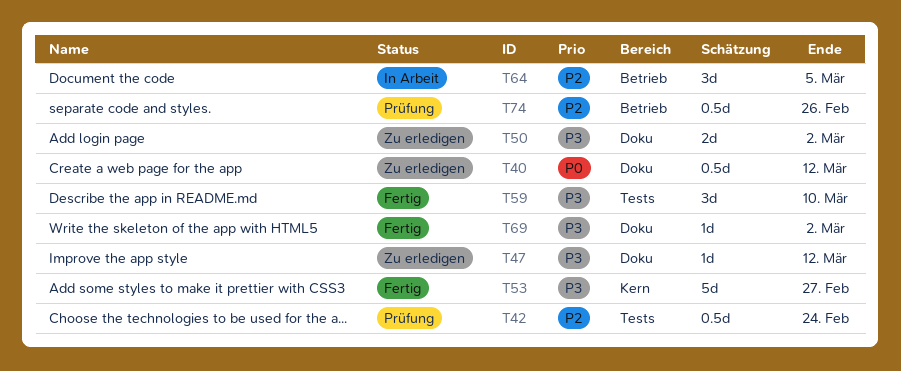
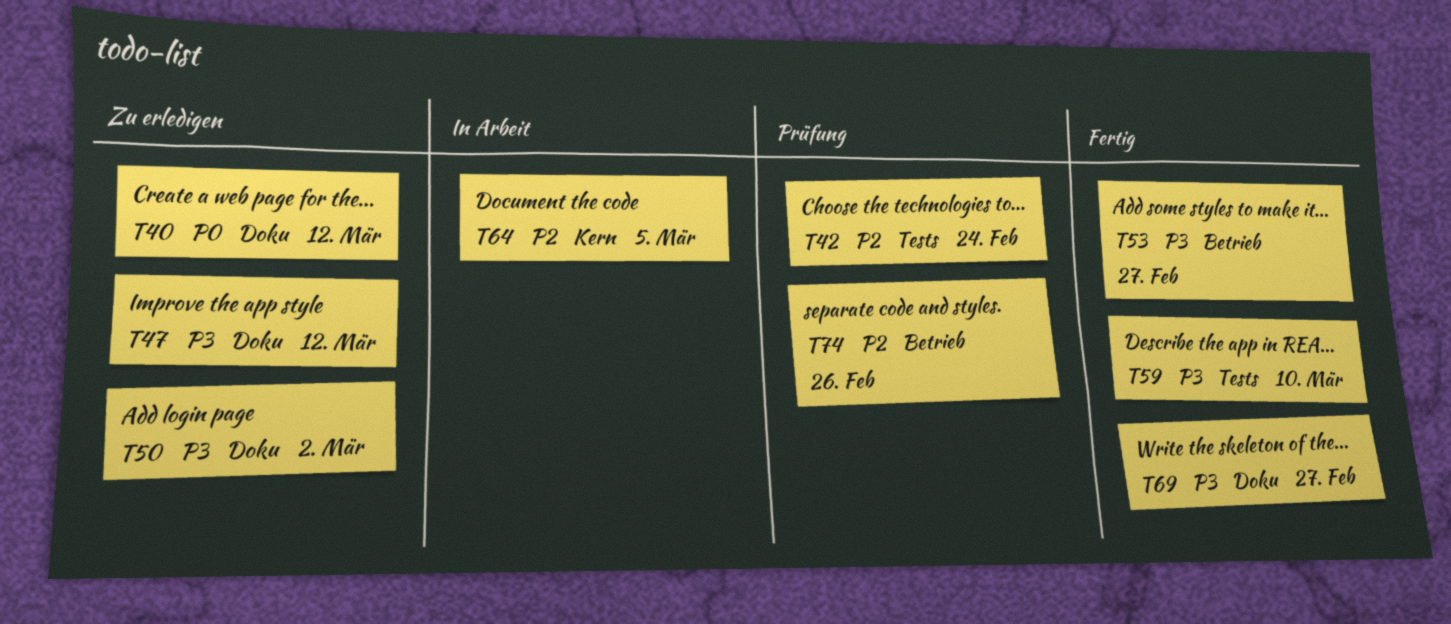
T53, label: Kern -> Betrieb
T64, label: Betrieb -> Kern
T69, due: Mar 2 -> Feb 27

